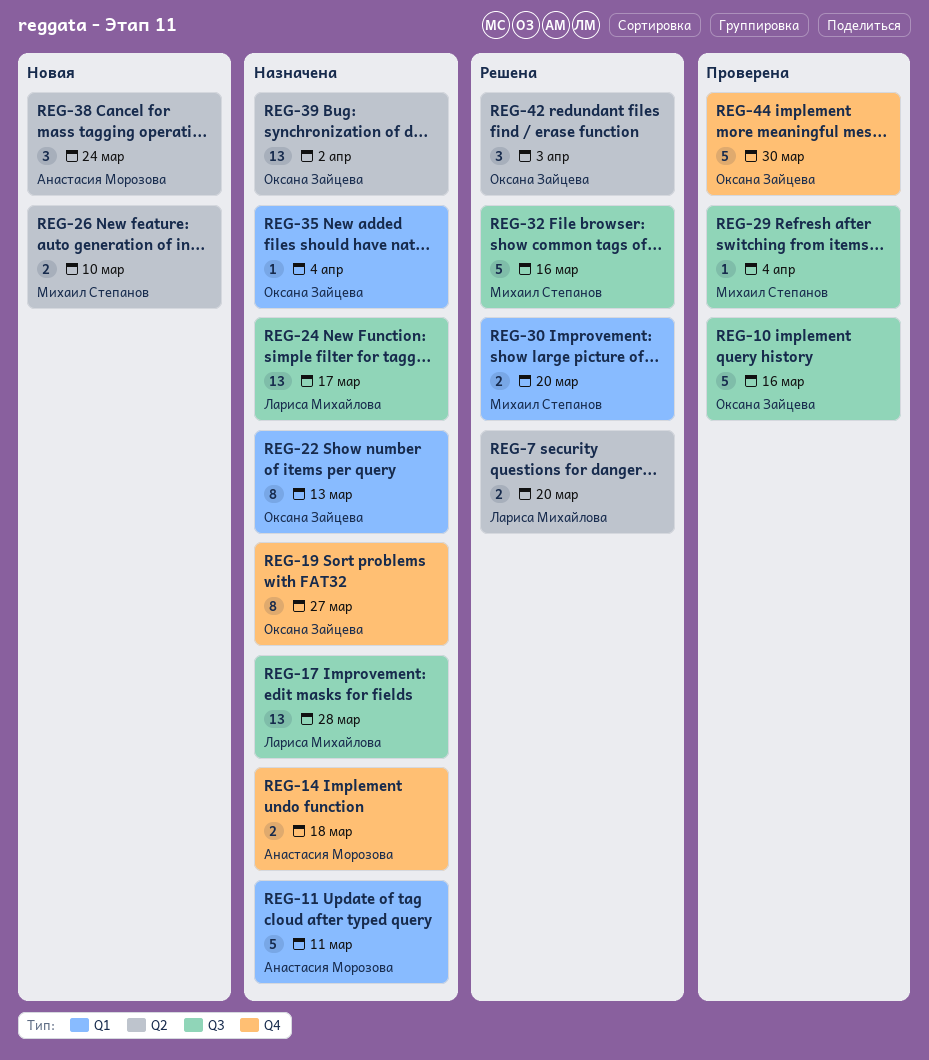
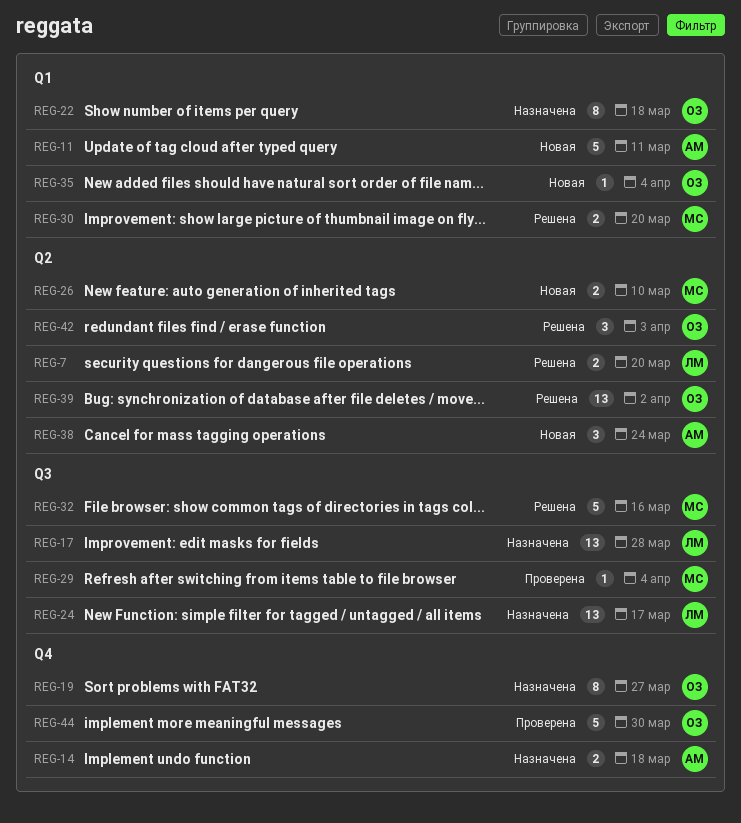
REG-10: present -> none
REG-11, status: Назначена -> Новая
REG-22, due: Mar 13 -> Mar 18
REG-35, status: Назначена -> Новая
REG-39, status: Назначена -> Решена

